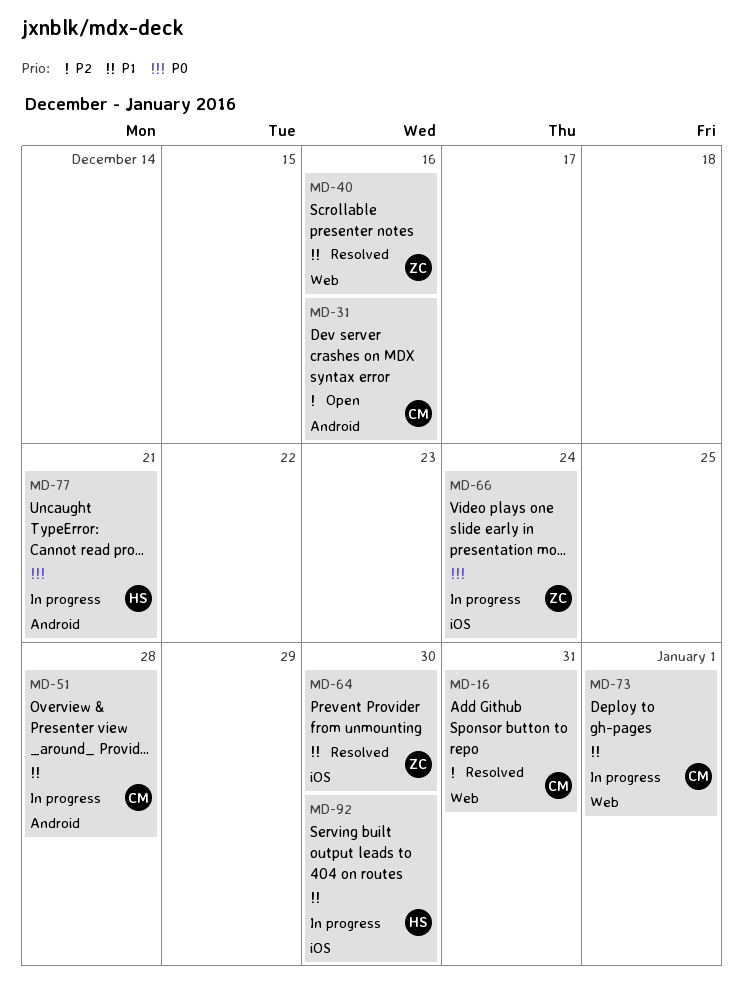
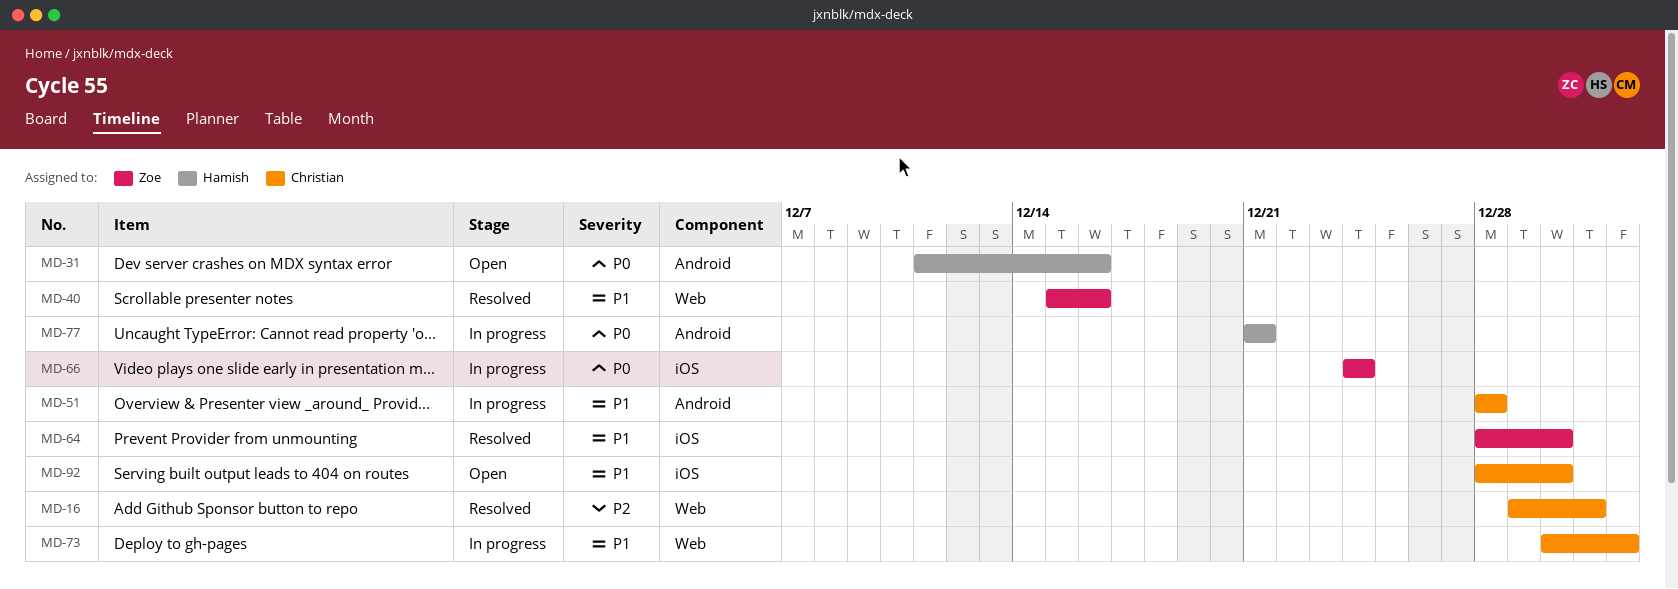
MD-31, owner: Christian -> Hamish
MD-31, priority: P2 -> P0
MD-92, status: In progress -> Open
MD-92, owner: Hamish -> Christian

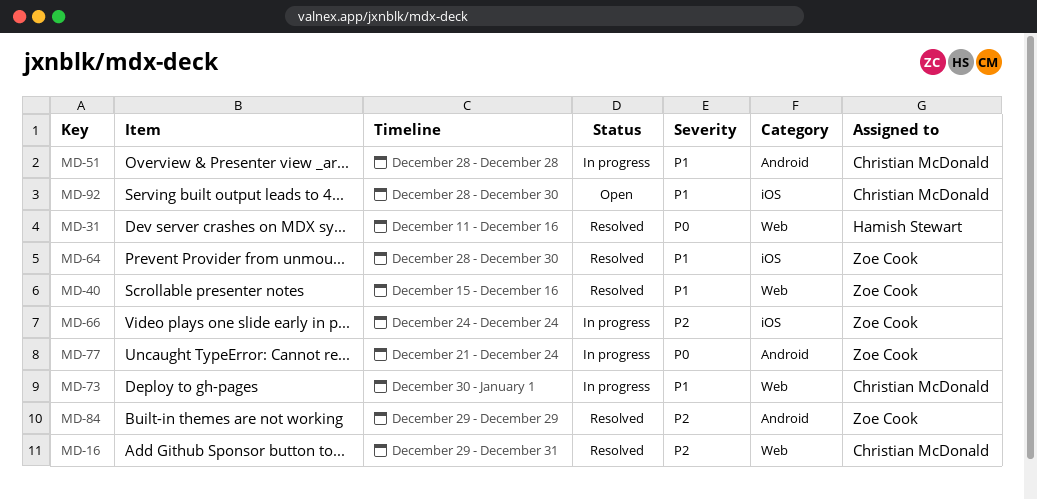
MD-31, status: Open -> Resolved
MD-31, label: Android -> Web
MD-66, priority: P0 -> P2
MD-77, owner: Hamish Stewart -> Zoe Cook
MD-77, due: Dec 21 -> Dec 24
MD-84: none -> present

